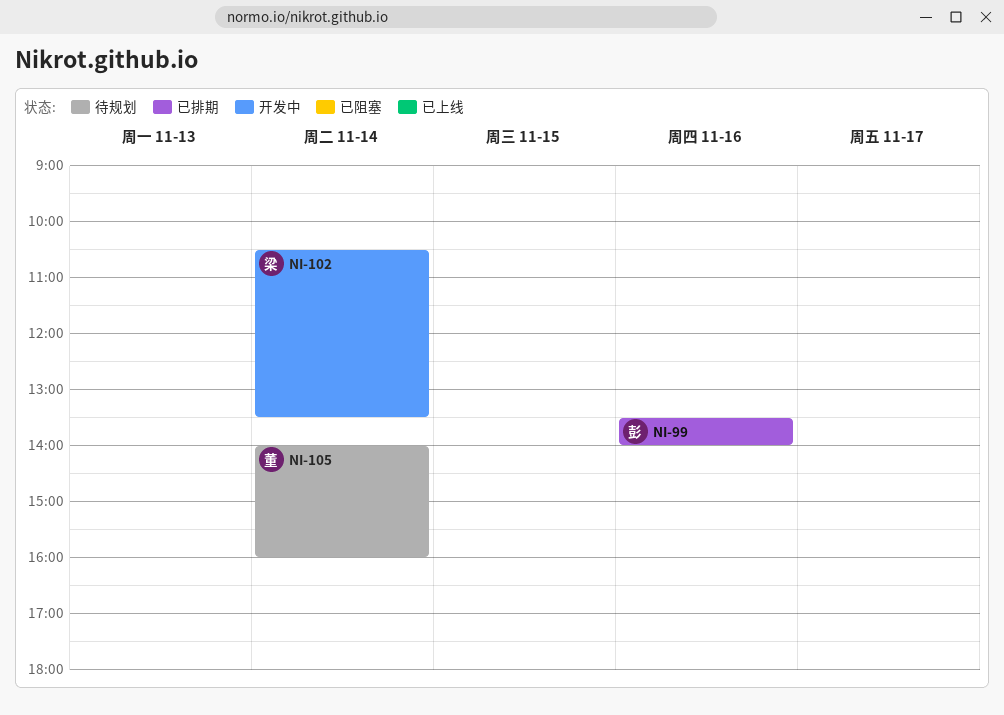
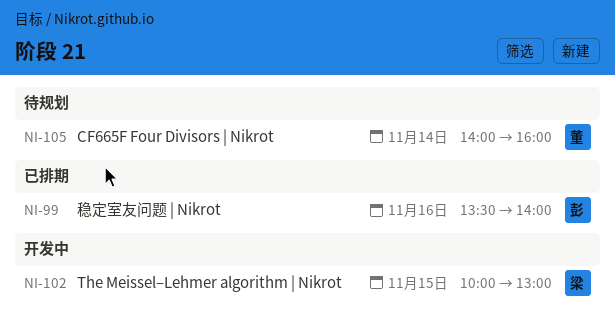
NI-102, day: Nov 14 -> Nov 15
NI-102, begins: 10:30 -> 10:00
NI-102, ends: 13:30 -> 13:00

